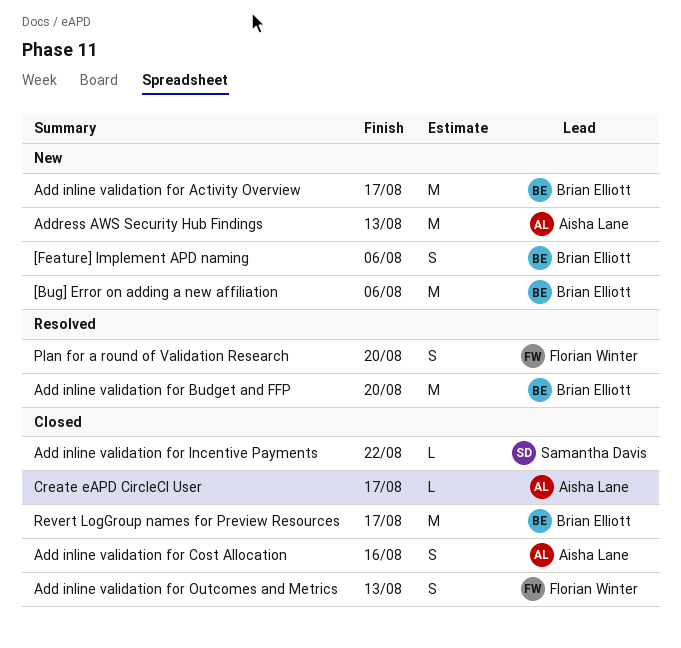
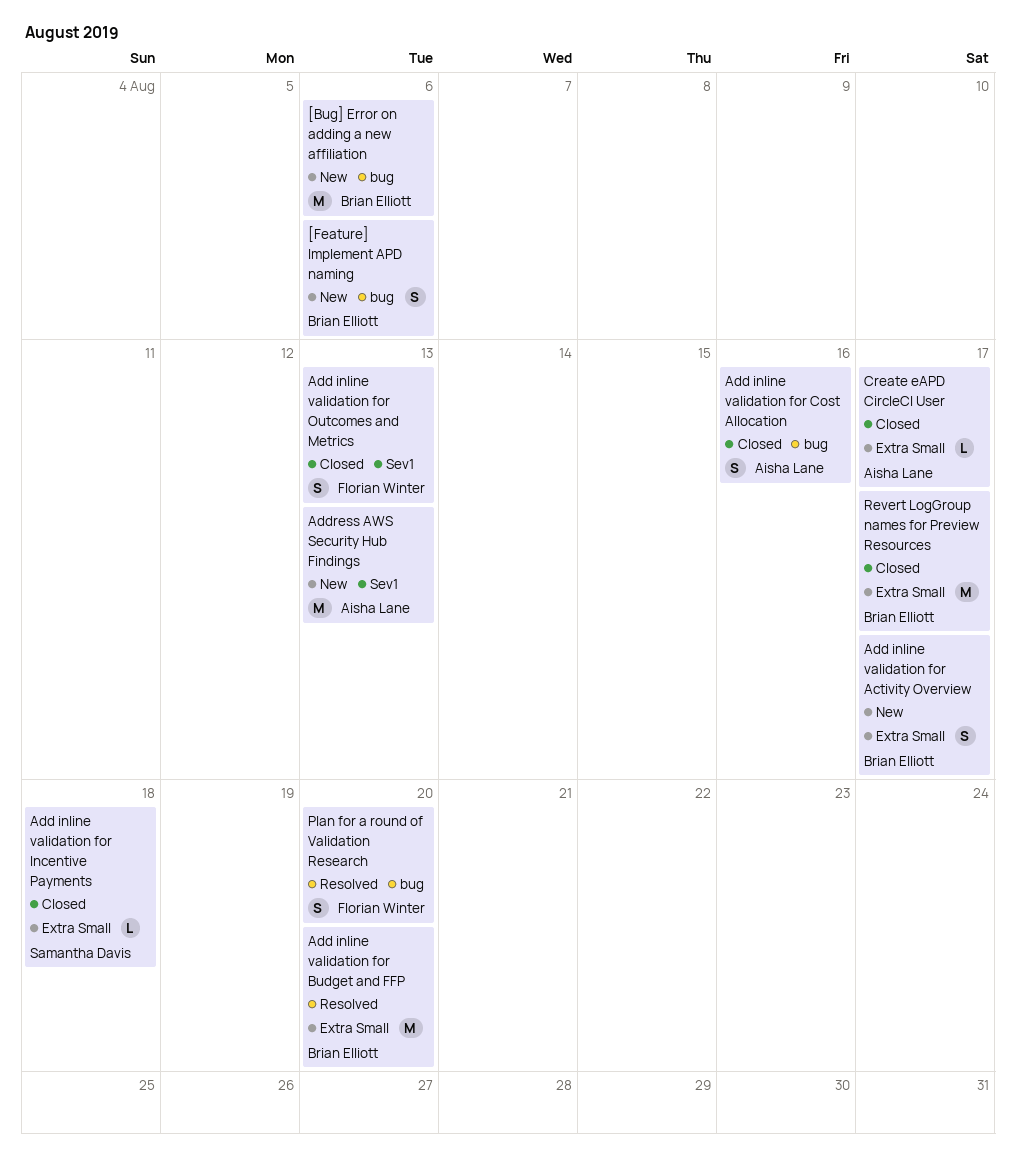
Add inline validation for Activity Overview, estimate: M -> S
Add inline validation for Incentive Payments, due: Aug 22 -> Aug 18

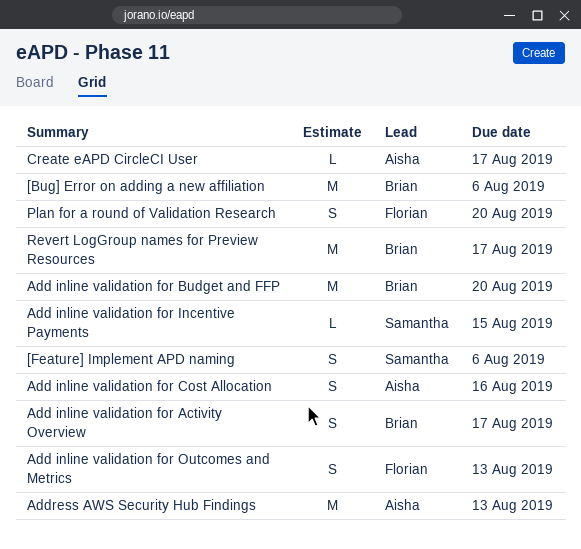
[Feature] Implement APD naming, owner: Brian Elliott -> Samantha Davis
Add inline validation for Incentive Payments, due: Aug 18 -> Aug 15

